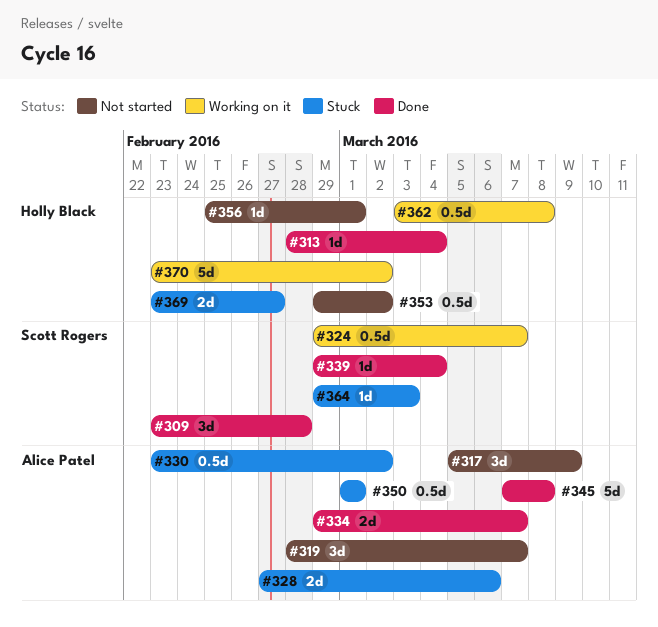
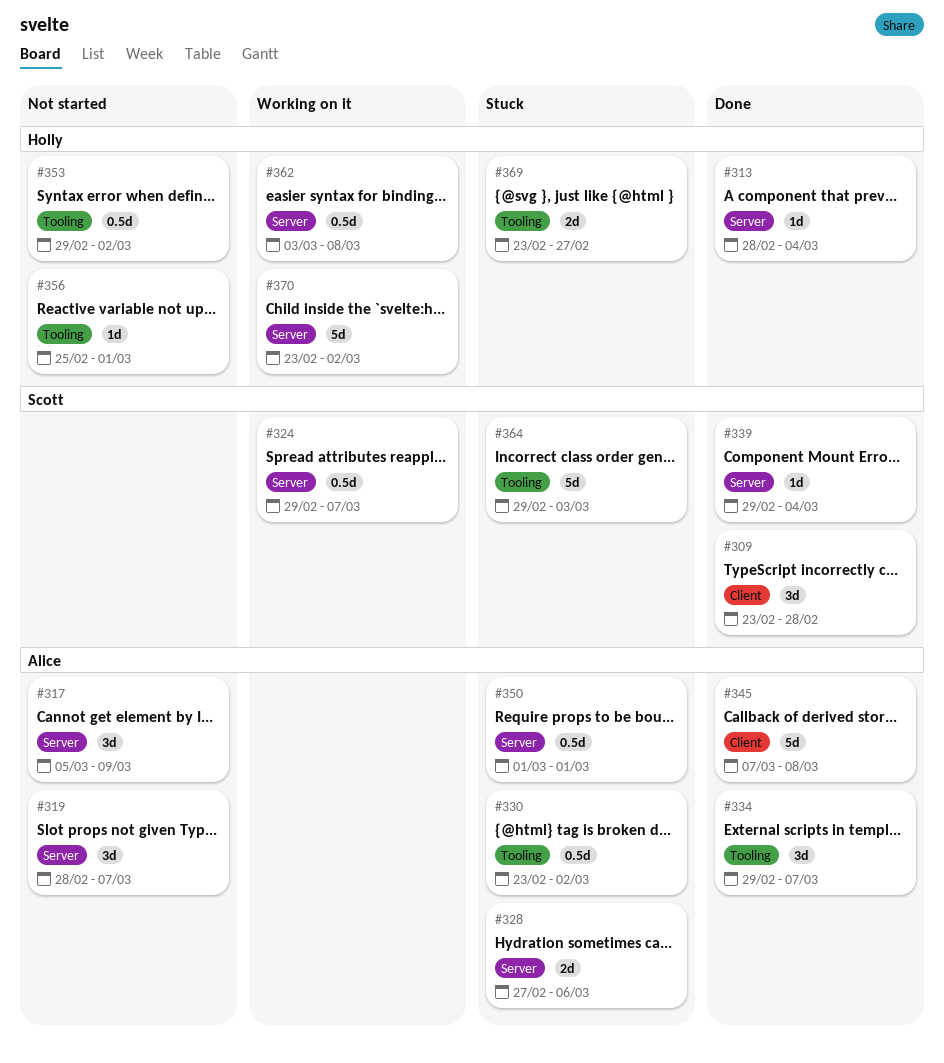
#334, estimate: 2d -> 3d
#364, estimate: 1d -> 5d

